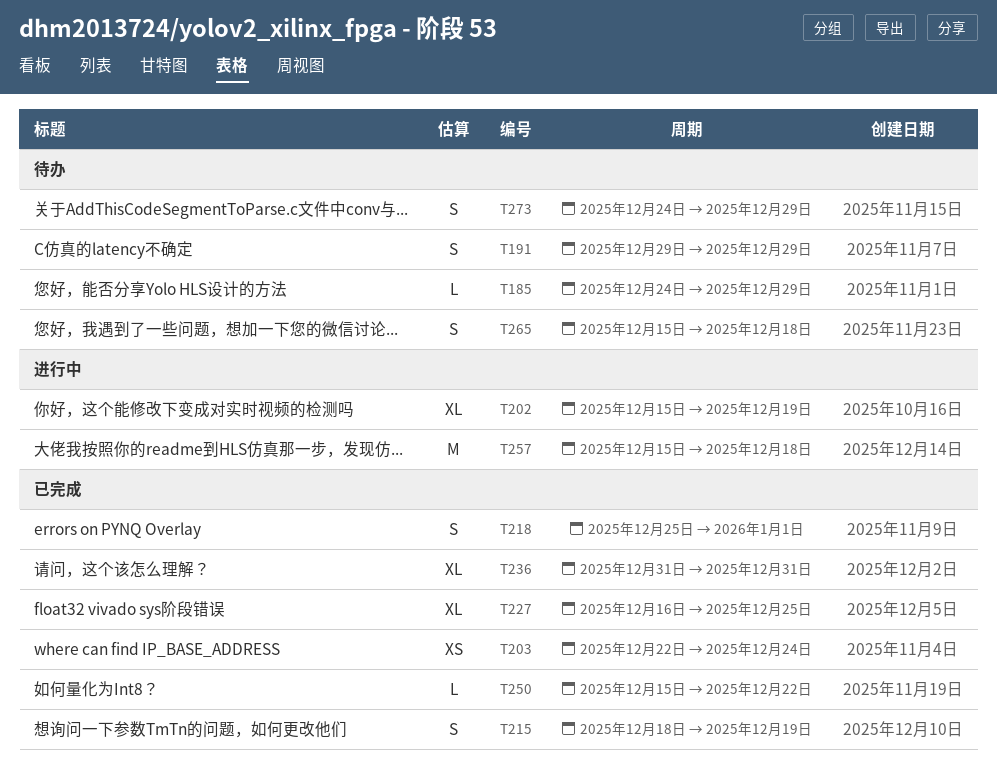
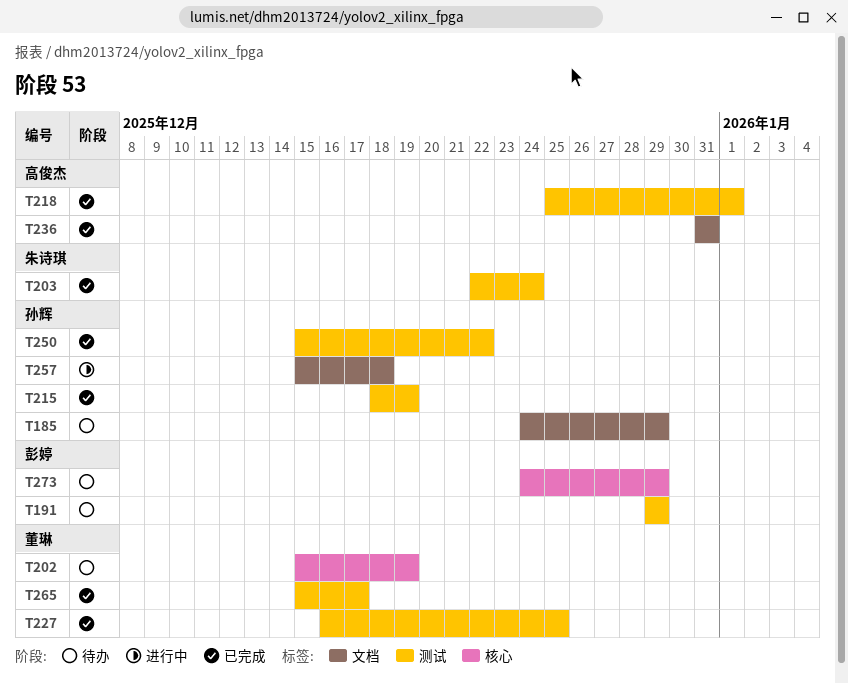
T202, status: 进行中 -> 待办
T265, status: 待办 -> 已完成
T265, due: Dec 18 -> Dec 17

